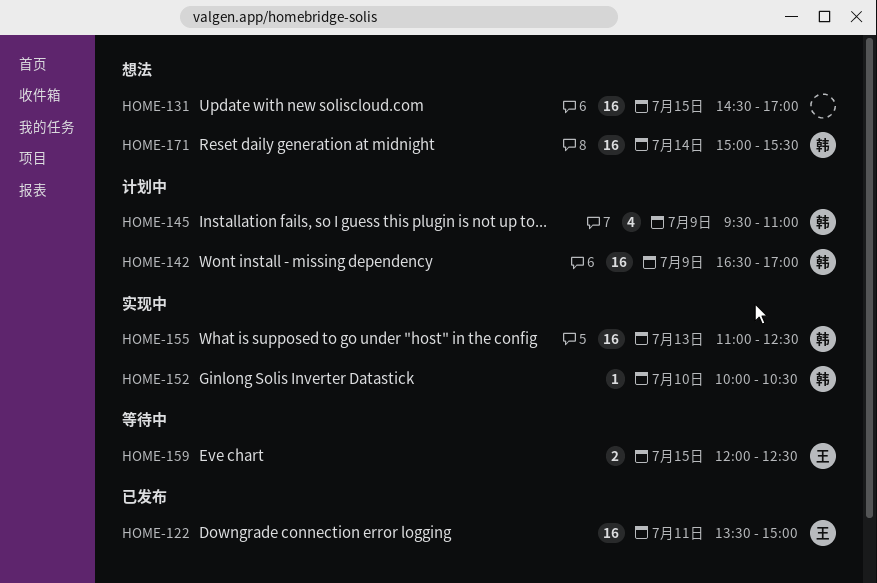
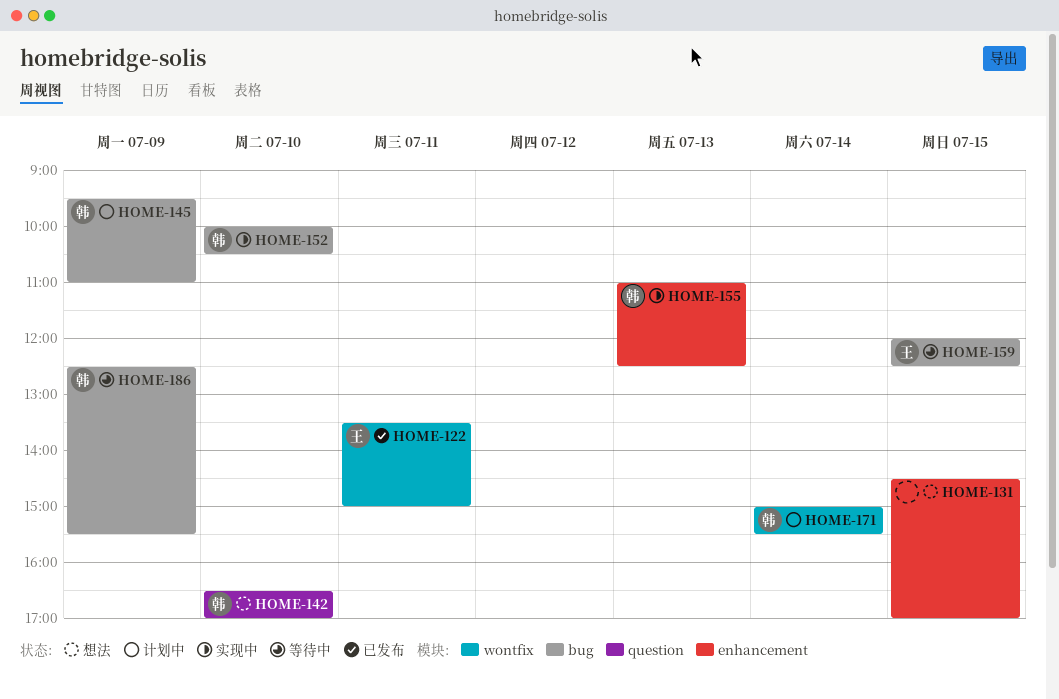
HOME-142, status: 计划中 -> 想法
HOME-142, day: Jul 9 -> Jul 10
HOME-171, status: 想法 -> 计划中
HOME-186: none -> present

